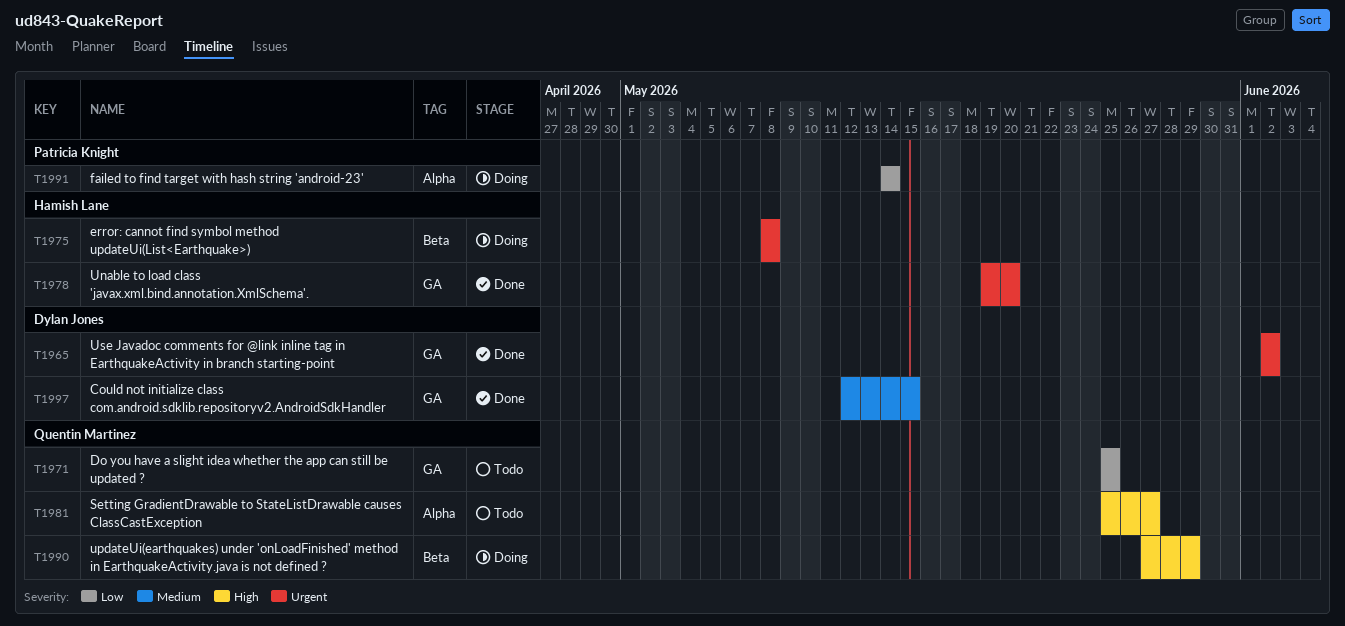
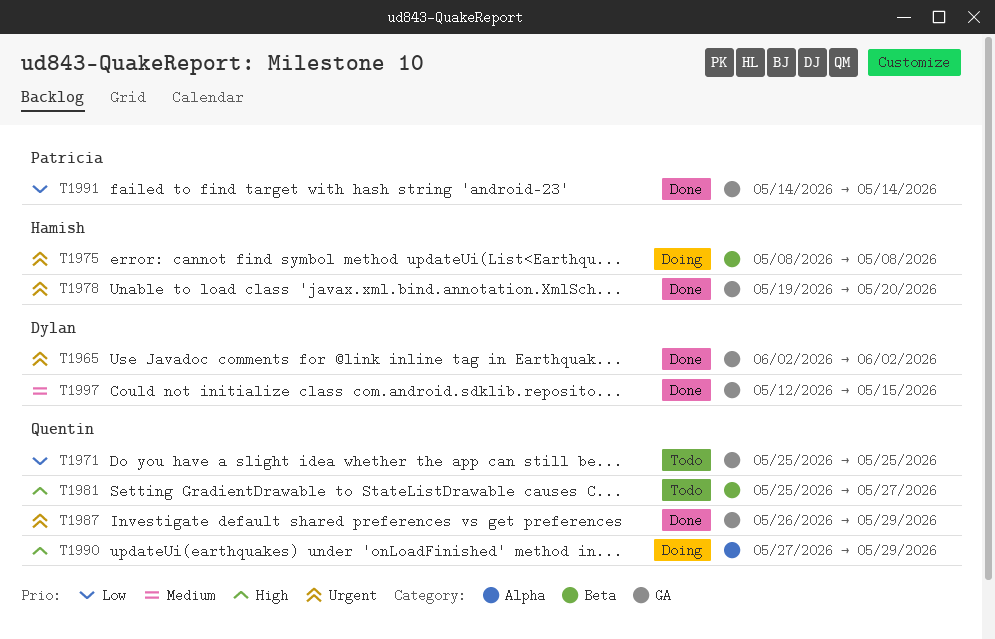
T1981, label: Alpha -> Beta
T1987: none -> present
T1990, label: Beta -> Alpha
T1991, status: Doing -> Done
T1991, label: Alpha -> GA

